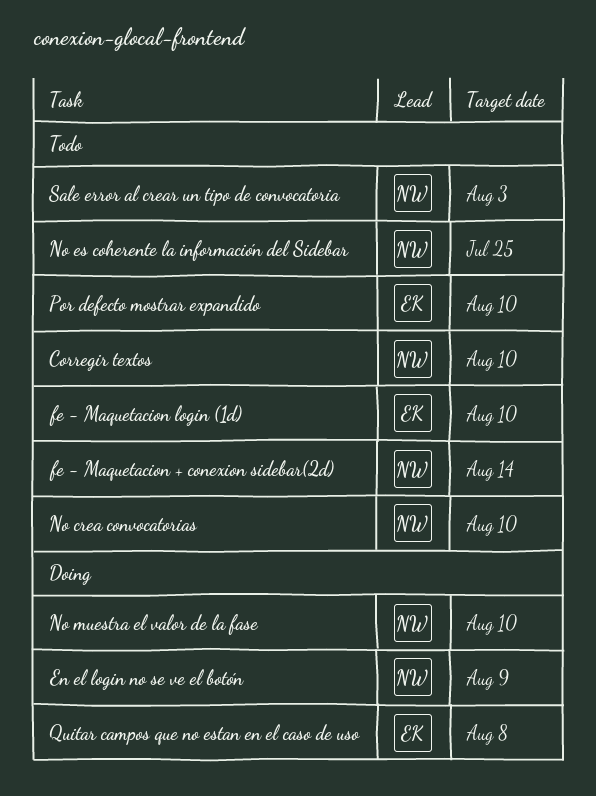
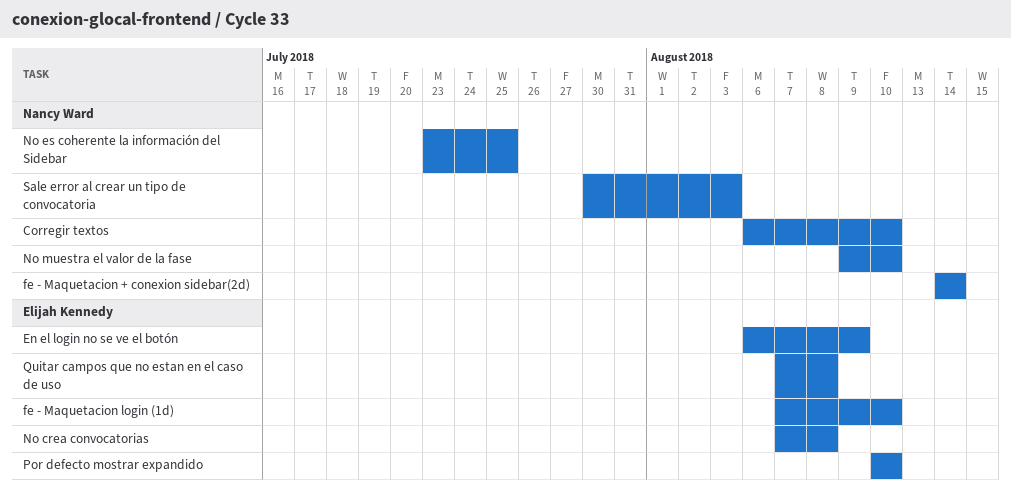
En el login no se ve el botón, owner: Nancy Ward -> Elijah Kennedy
No crea convocatorias, owner: Nancy Ward -> Elijah Kennedy
No crea convocatorias, due: Aug 10 -> Aug 8

